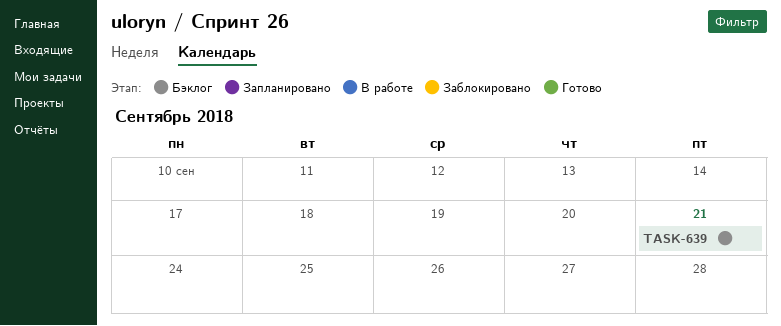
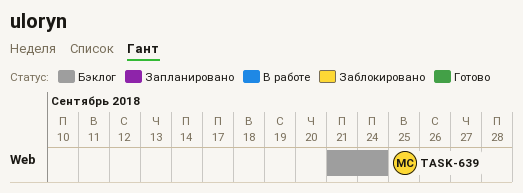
TASK-639, due: Sep 21 -> Sep 24

